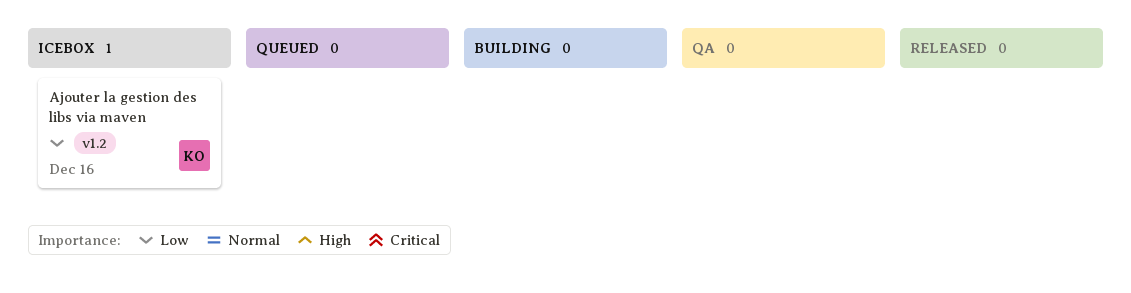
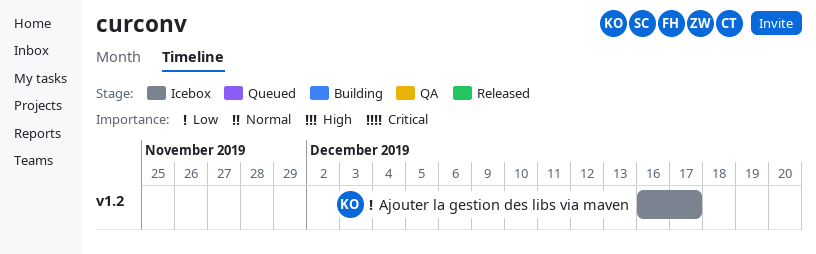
Ajouter la gestion des libs via maven, due: Dec 16 -> Dec 17

